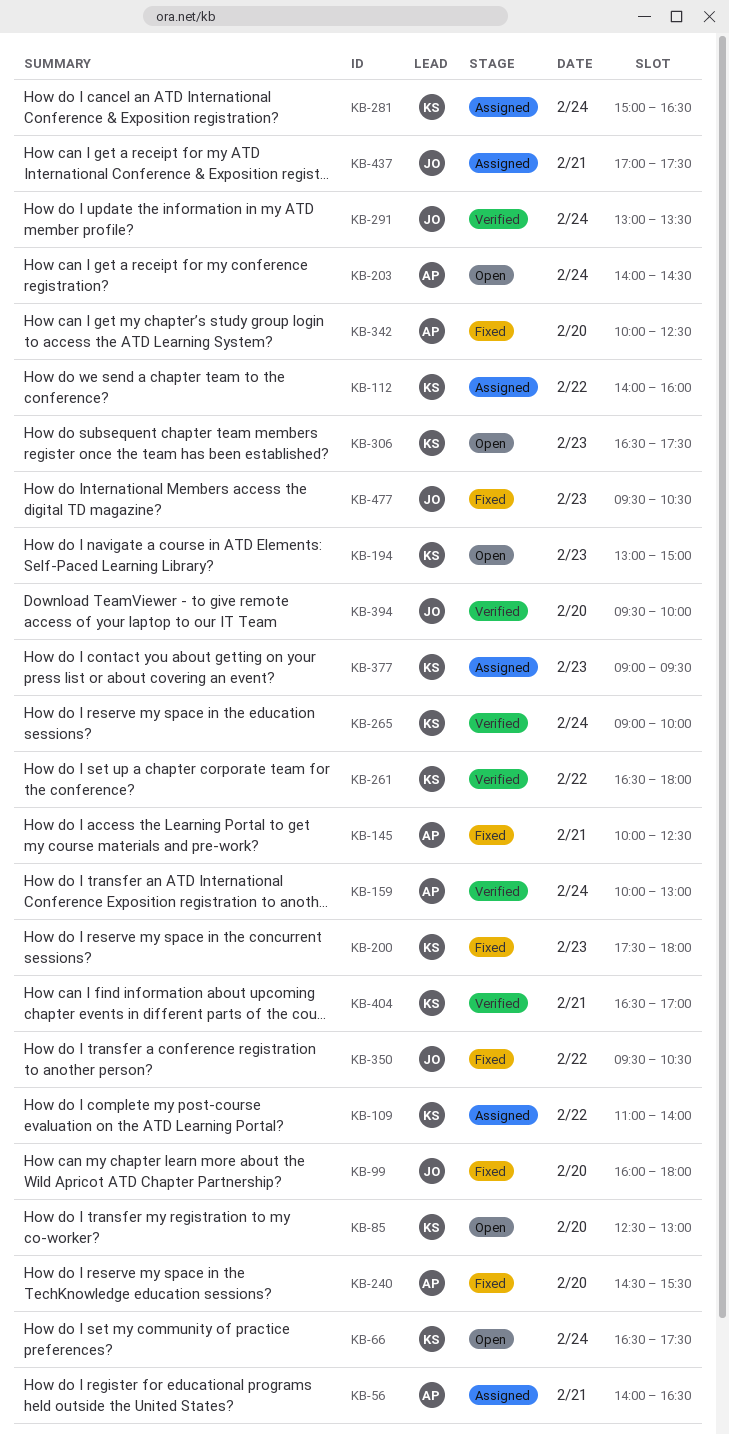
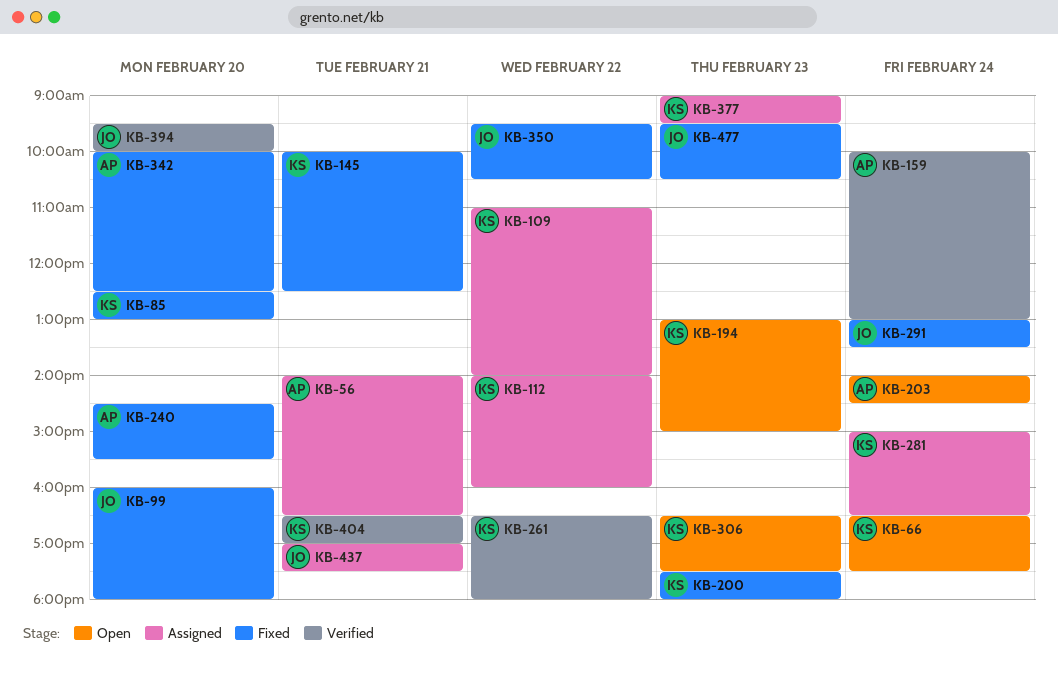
KB-85, status: Open -> Fixed
KB-145, owner: AP -> KS
KB-265: present -> none
KB-291, status: Verified -> Fixed

